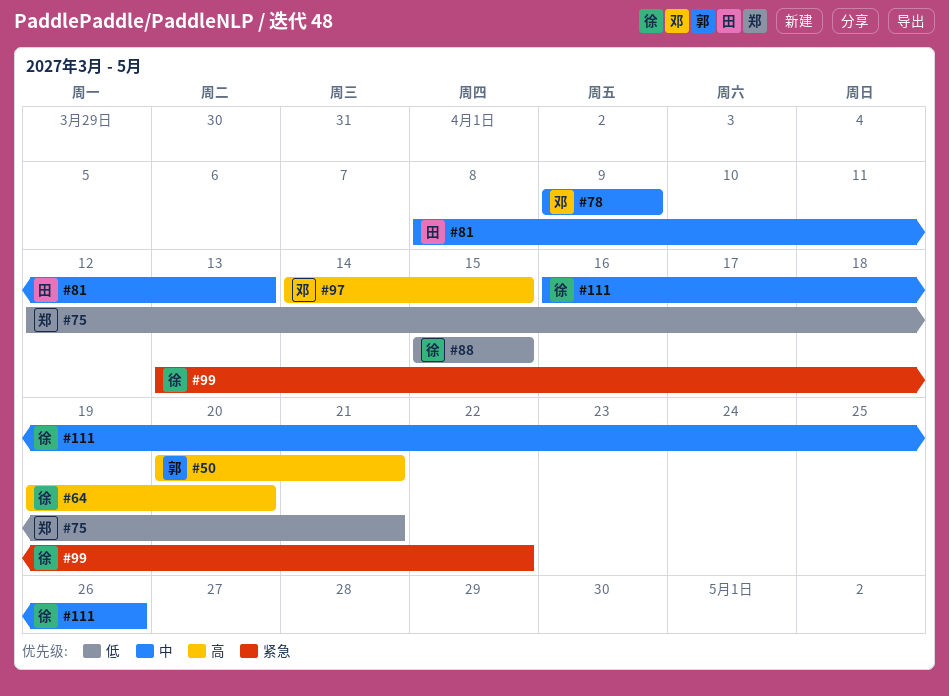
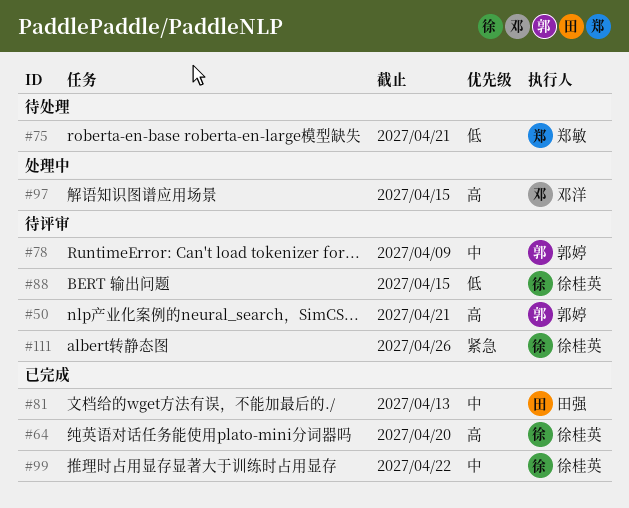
#78, owner: 邓洋 -> 郭婷
#99, priority: 紧急 -> 中
#111, priority: 中 -> 紧急

